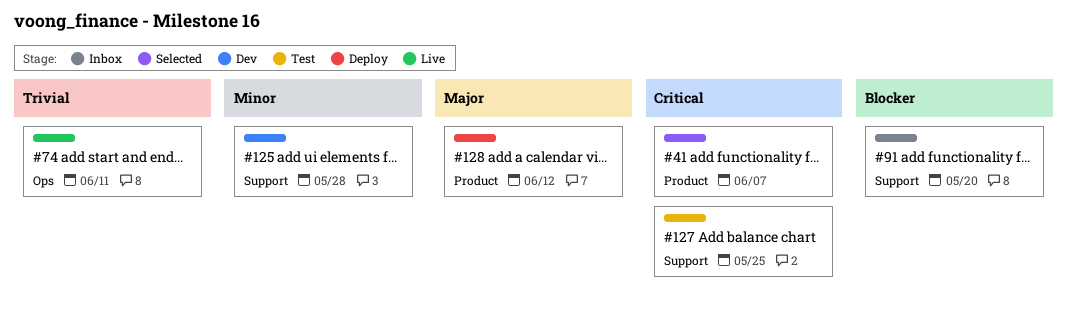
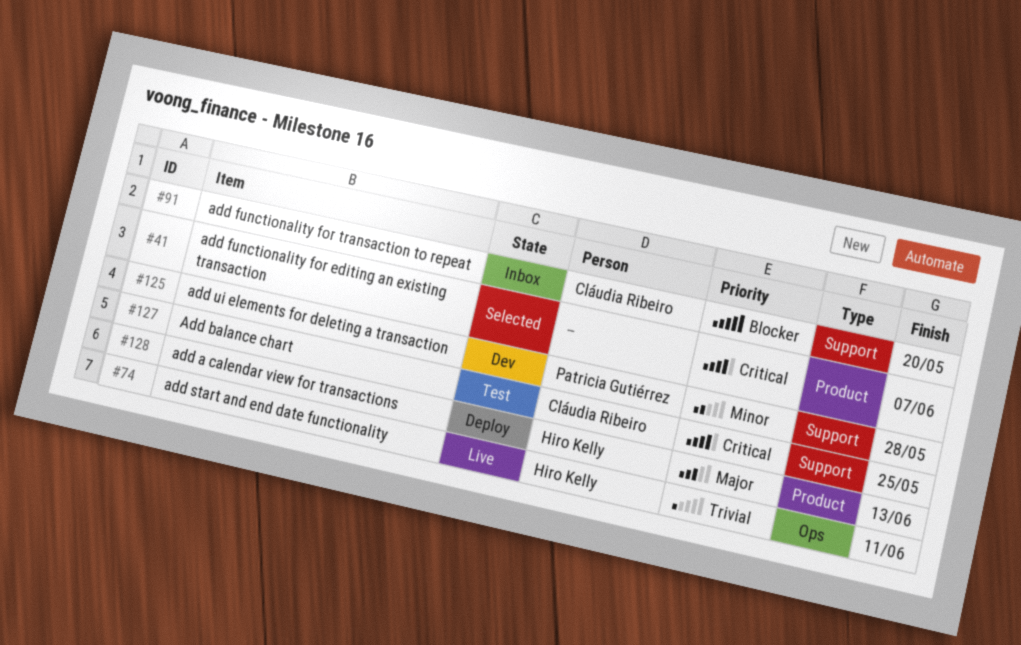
#128, due: Jun 12 -> Jun 13

